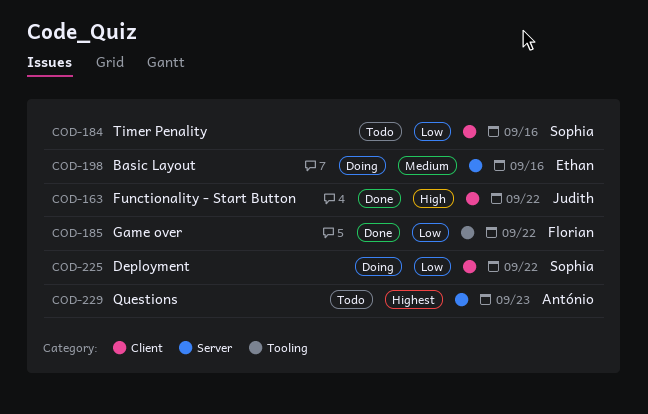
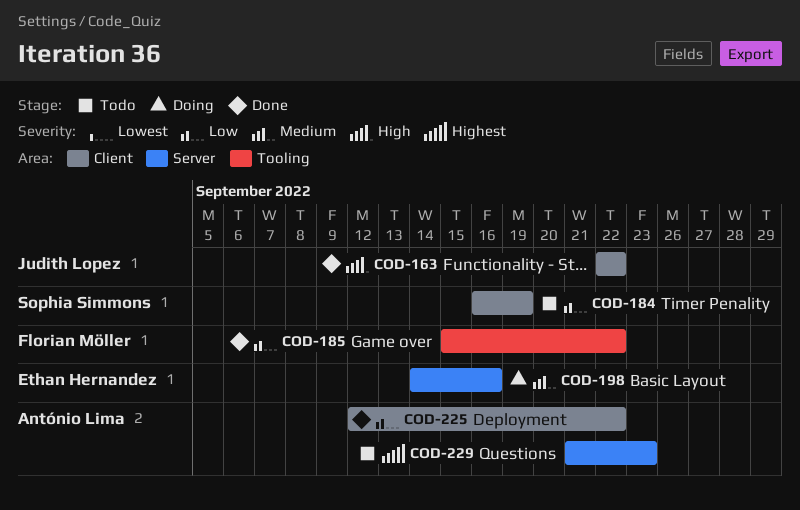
COD-184, due: Sep 16 -> Sep 19
COD-225, status: Doing -> Done
COD-225, owner: Sophia Simmons -> António Lima

